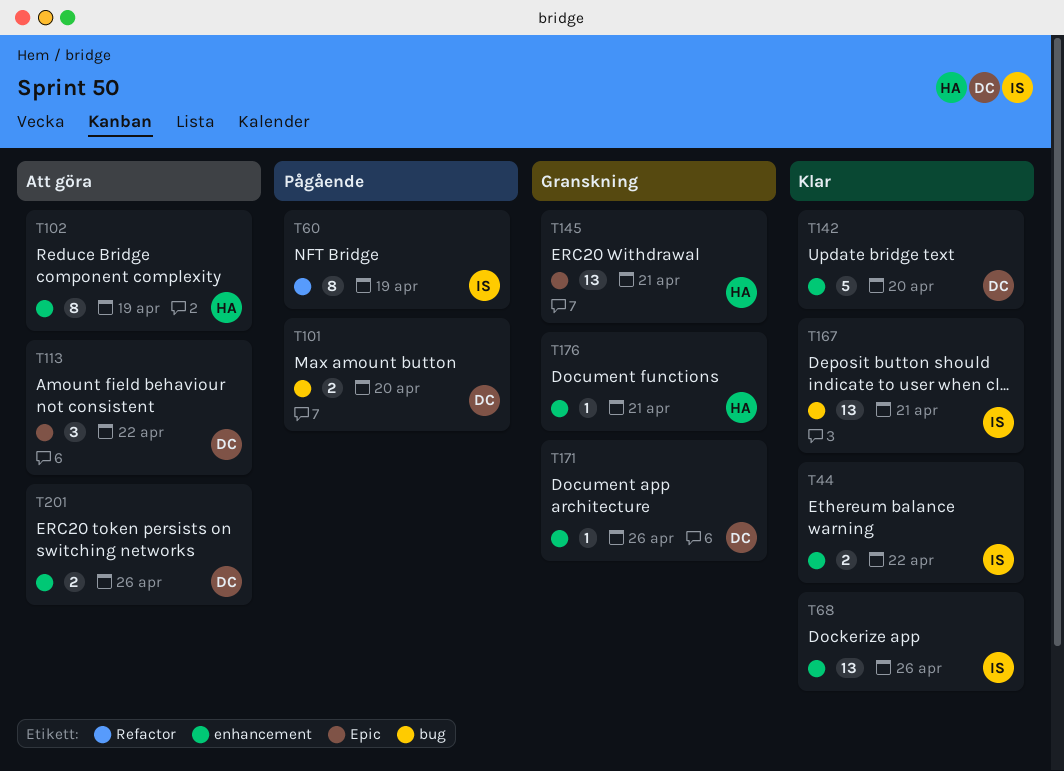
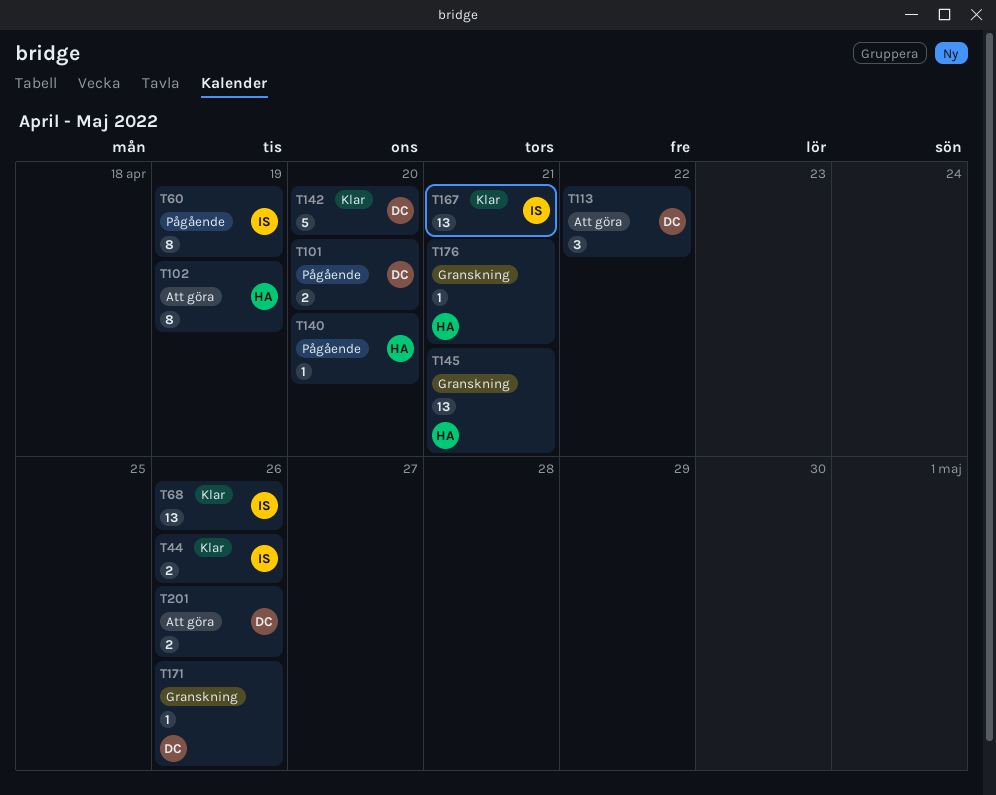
T44, due: Apr 22 -> Apr 26
T140: none -> present

